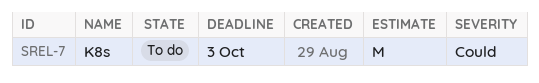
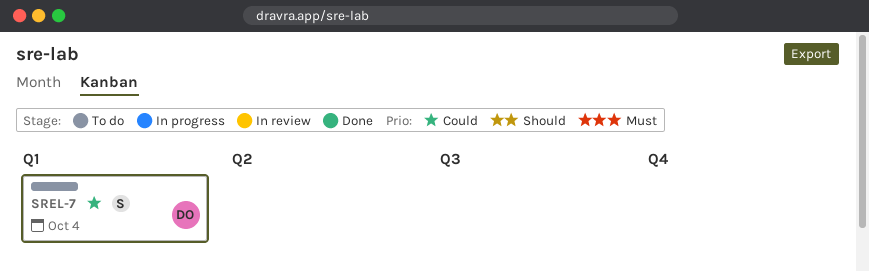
SREL-7, estimate: M -> S
SREL-7, due: Oct 3 -> Oct 4

